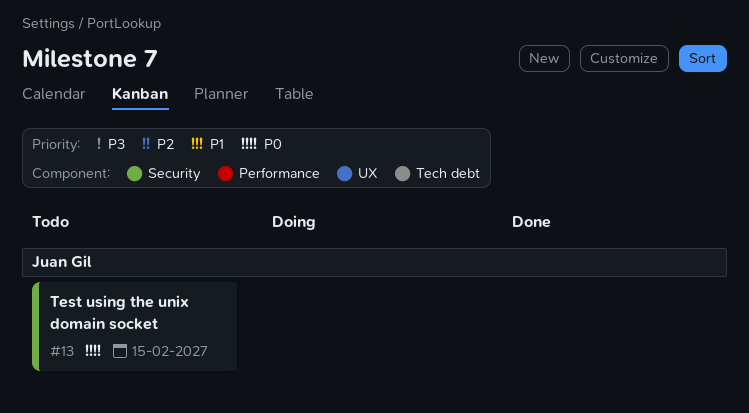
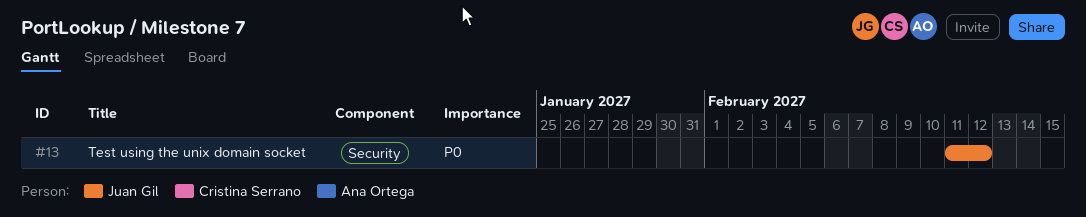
#13, due: Feb 15 -> Feb 12

